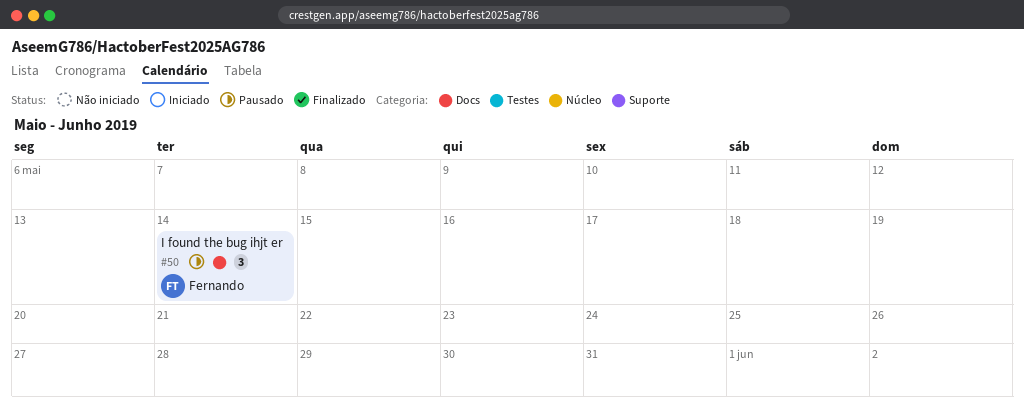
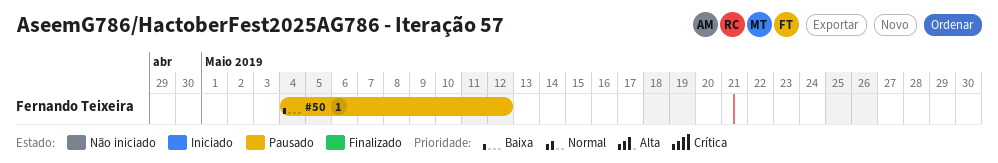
#50, estimate: 3 -> 1
#50, due: May 14 -> May 12

